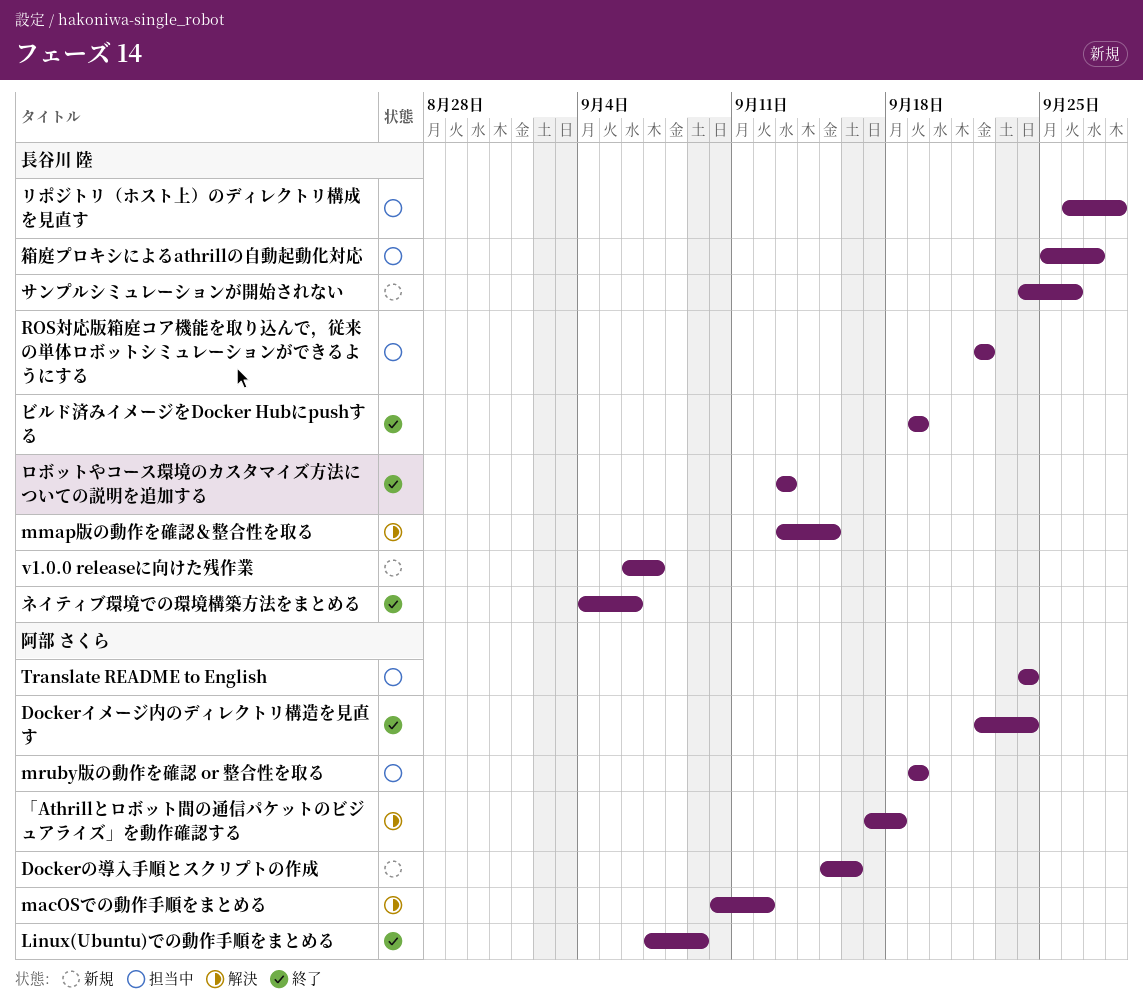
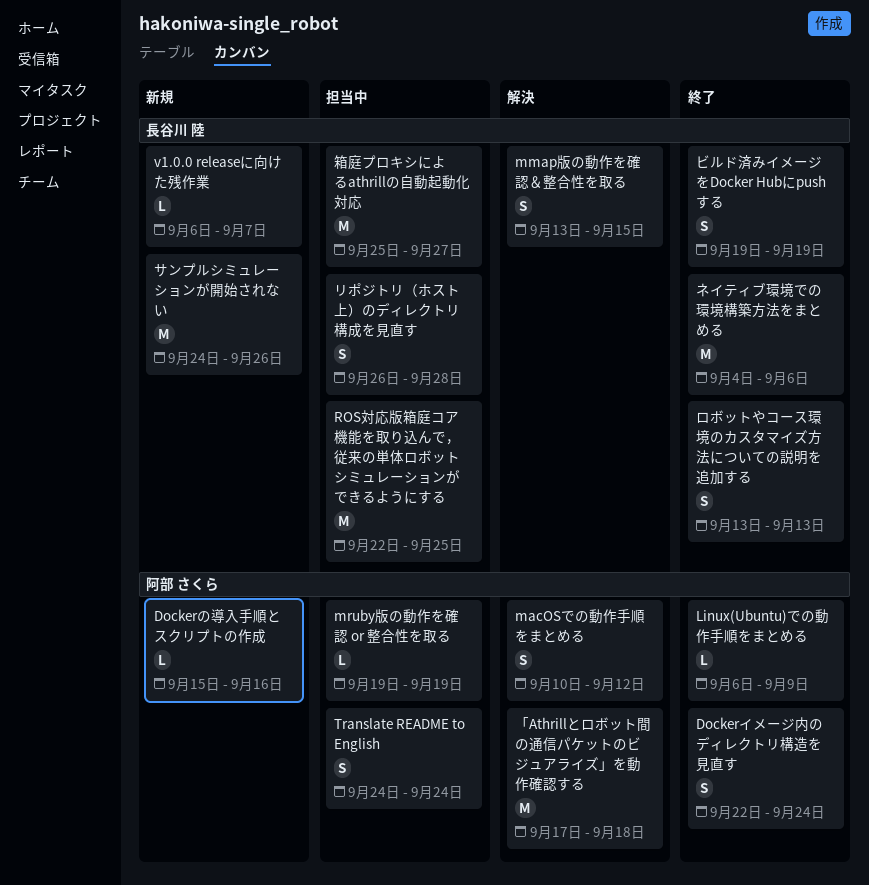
Linux(Ubuntu)での動作手順をまとめる, start: Sep 7 -> Sep 6
ROS対応版箱庭コア機能を取り込んで，従来の単体ロボットシミュレーションができるようにする, due: Sep 22 -> Sep 25

